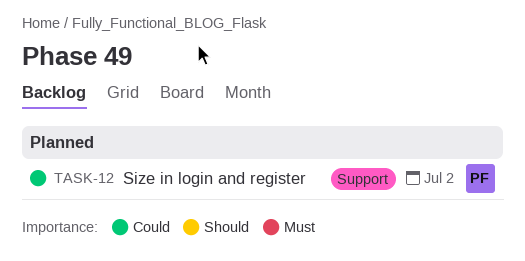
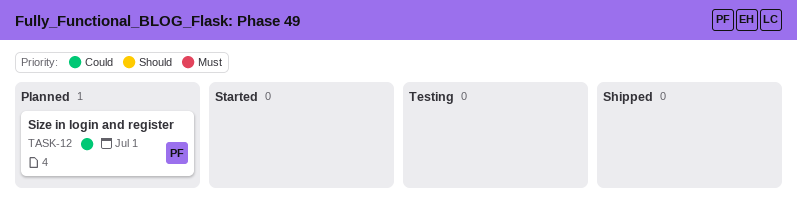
TASK-12, due: Jul 2 -> Jul 1

